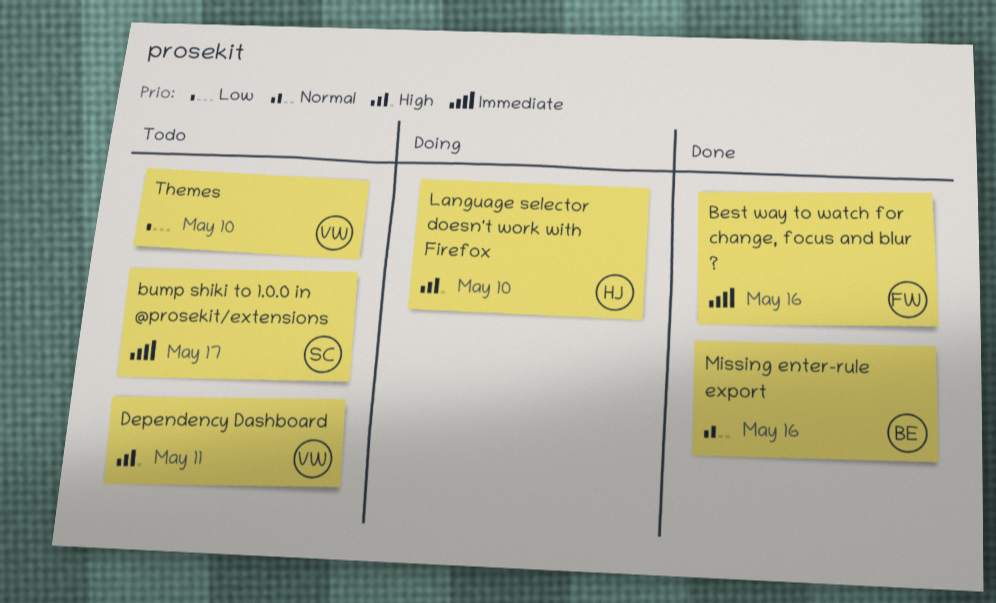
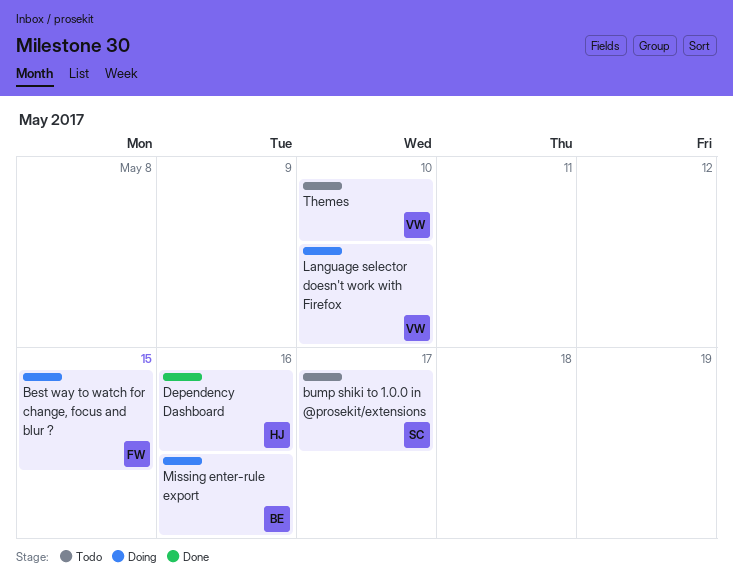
Best way to watch for change, focus and blur ?, status: Done -> Doing
Best way to watch for change, focus and blur ?, due: May 16 -> May 15
Dependency Dashboard, status: Todo -> Done
Dependency Dashboard, owner: VW -> HJ
Dependency Dashboard, due: May 11 -> May 16
Language selector doesn't work with Firefox, owner: HJ -> VW
Missing enter-rule export, status: Done -> Doing

